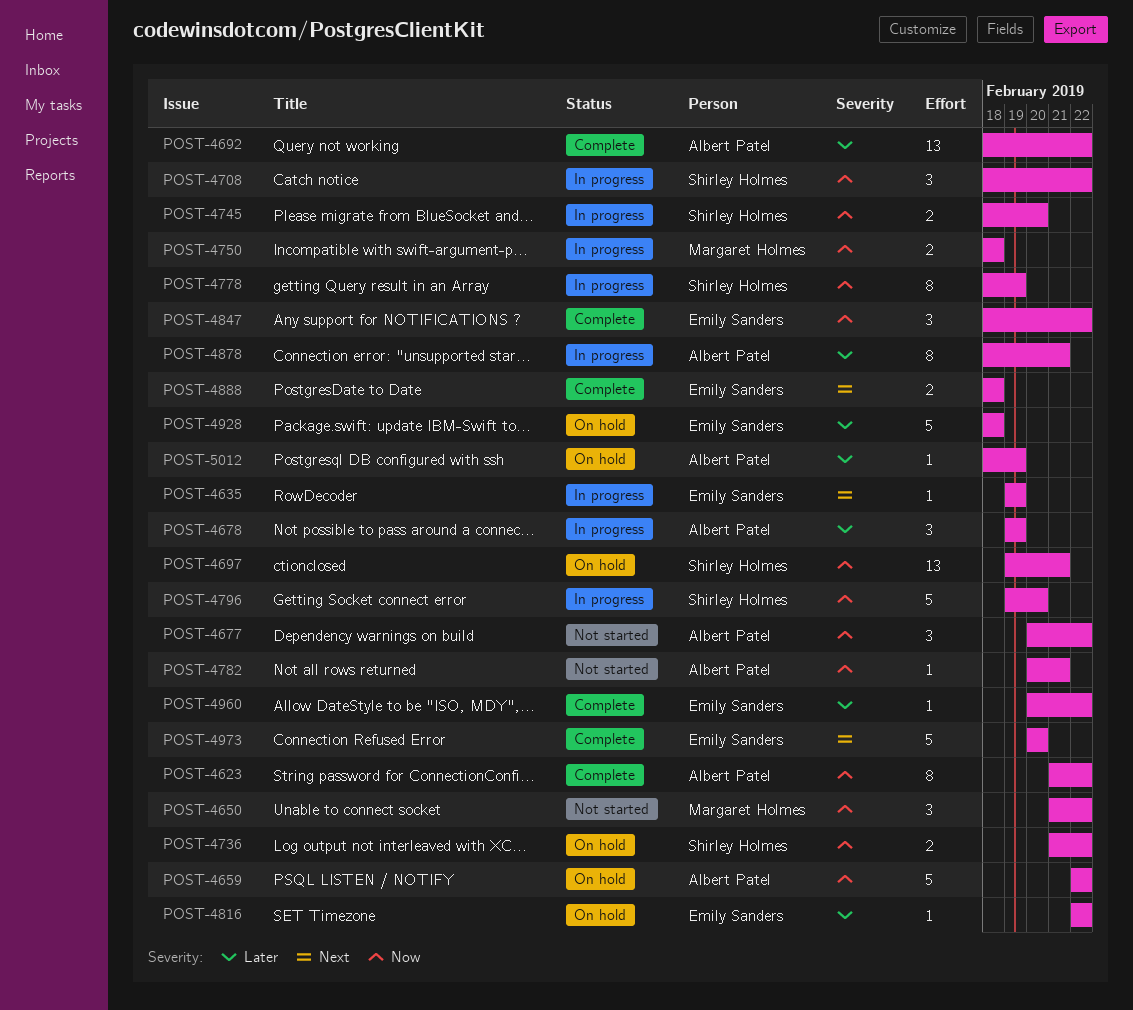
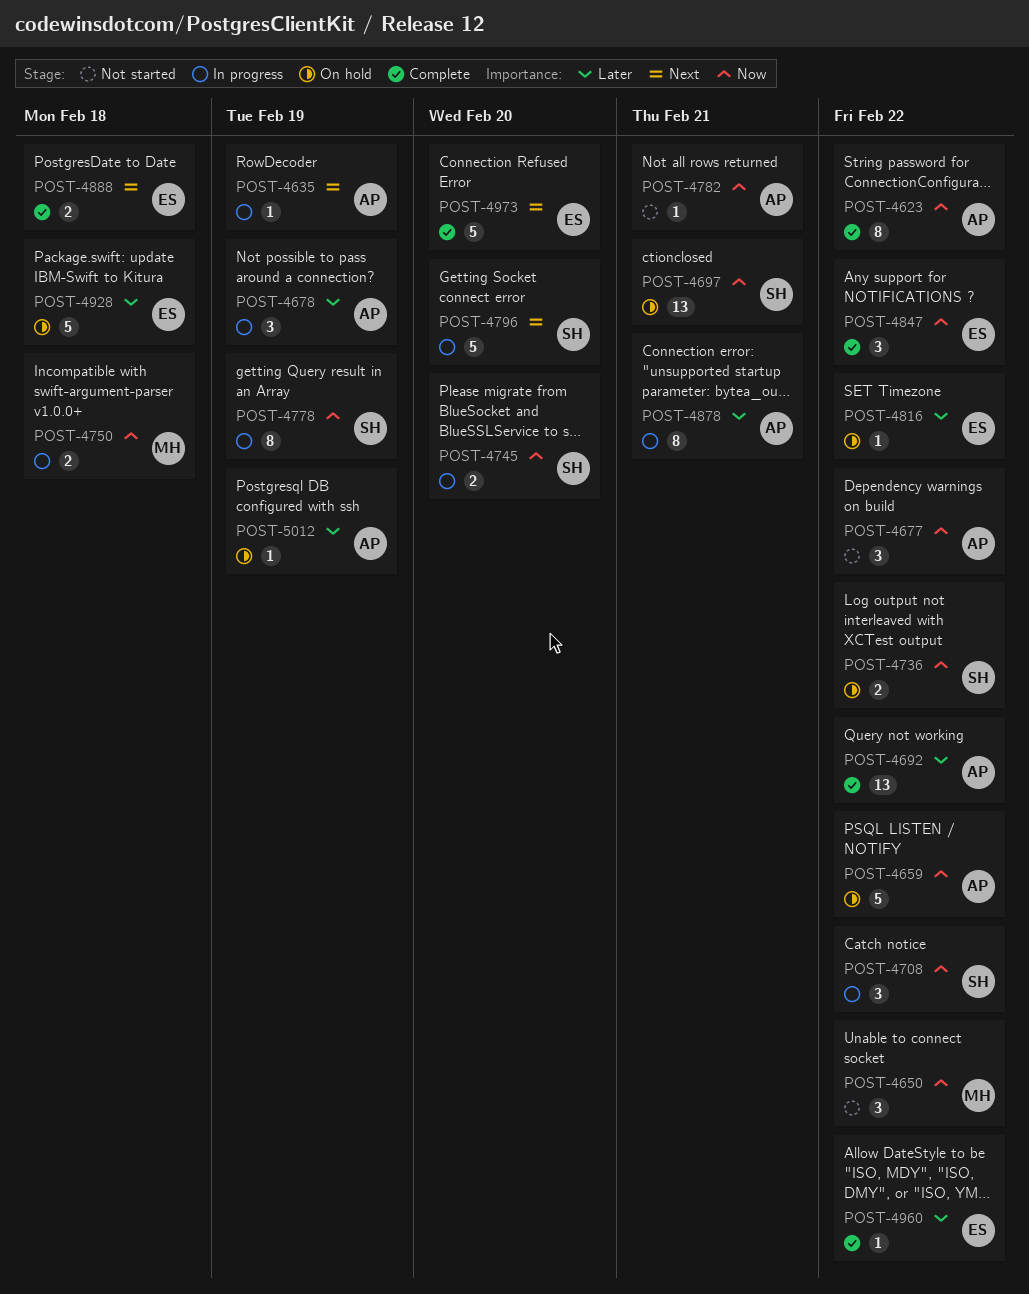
POST-4635, owner: Emily Sanders -> Albert Patel
POST-4796, priority: Now -> Next

